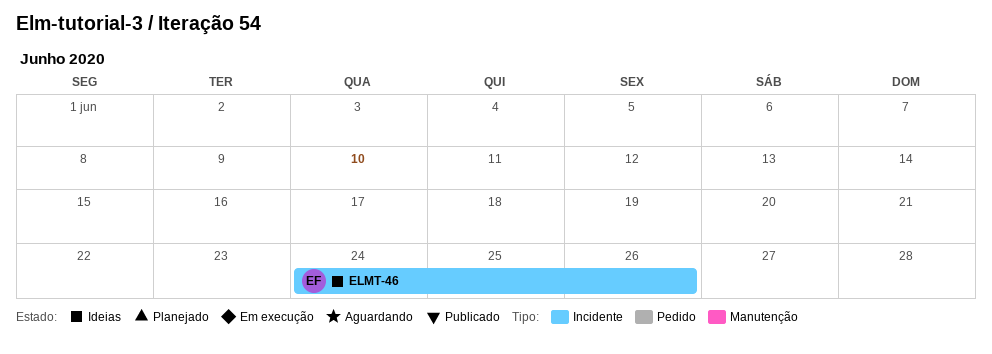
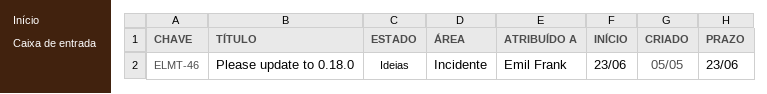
ELMT-46, start: Jun 24 -> Jun 23
ELMT-46, due: Jun 26 -> Jun 23

